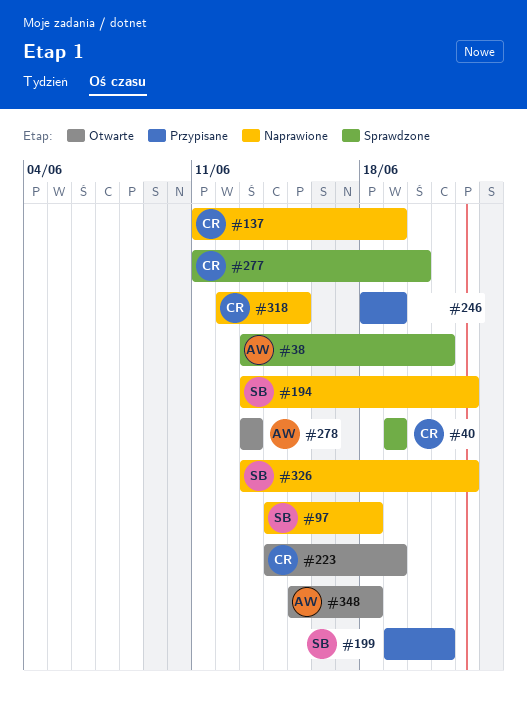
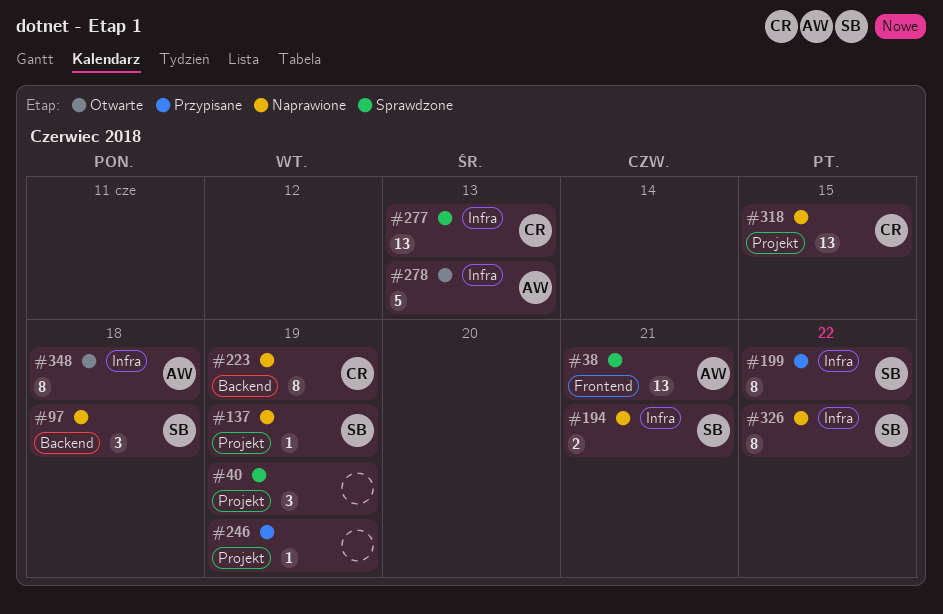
#40, owner: CR -> none
#137, owner: CR -> SB
#194, due: Jun 22 -> Jun 21
#199, due: Jun 21 -> Jun 22
#223, status: Otwarte -> Naprawione
#277, due: Jun 20 -> Jun 13

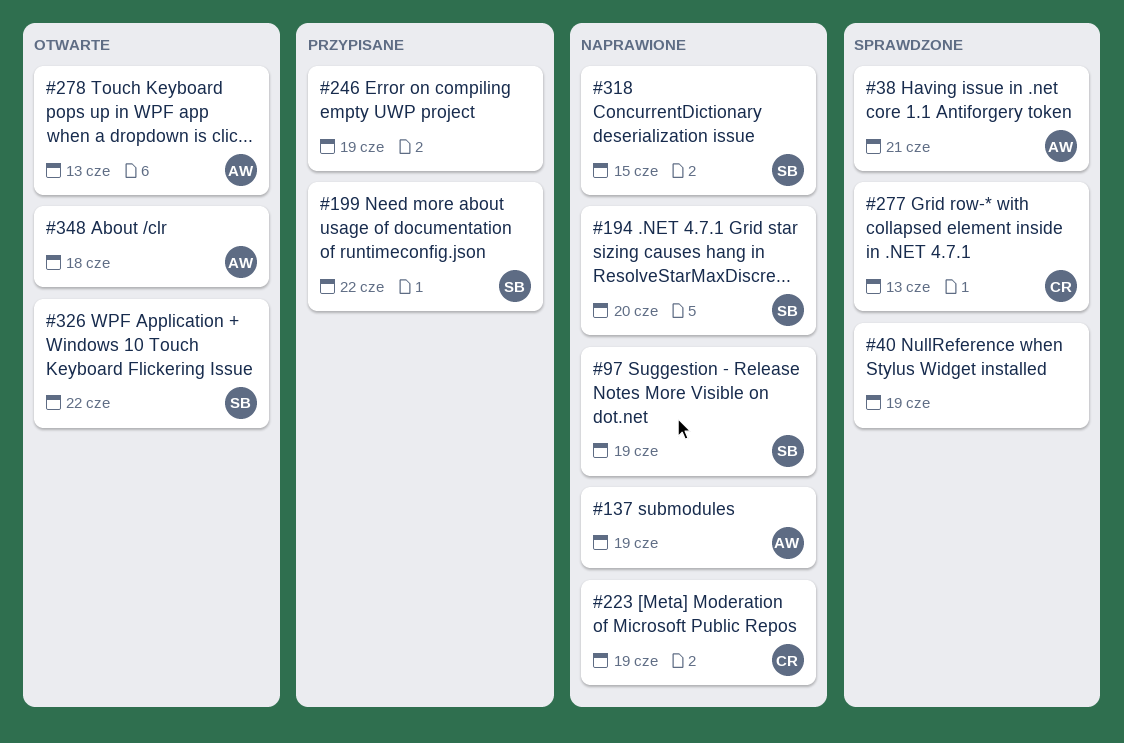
#97, due: Jun 18 -> Jun 19
#137, owner: SB -> AW
#194, due: Jun 21 -> Jun 20
#318, owner: CR -> SB
#326, status: Naprawione -> Otwarte

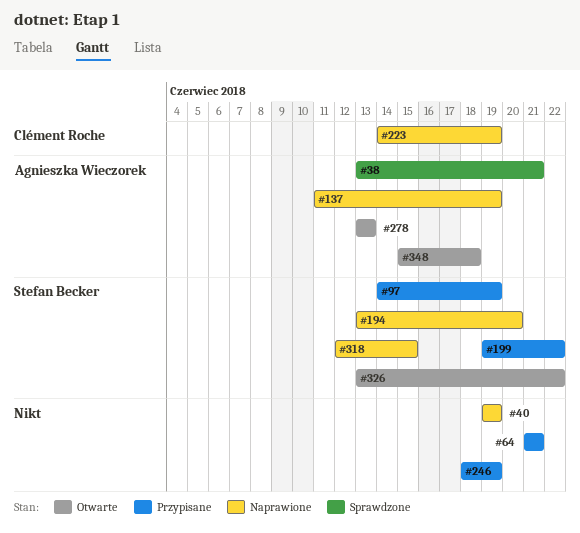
#40, status: Sprawdzone -> Naprawione
#64: none -> present
#97, status: Naprawione -> Przypisane
#277: present -> none

